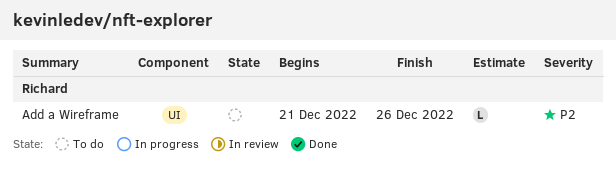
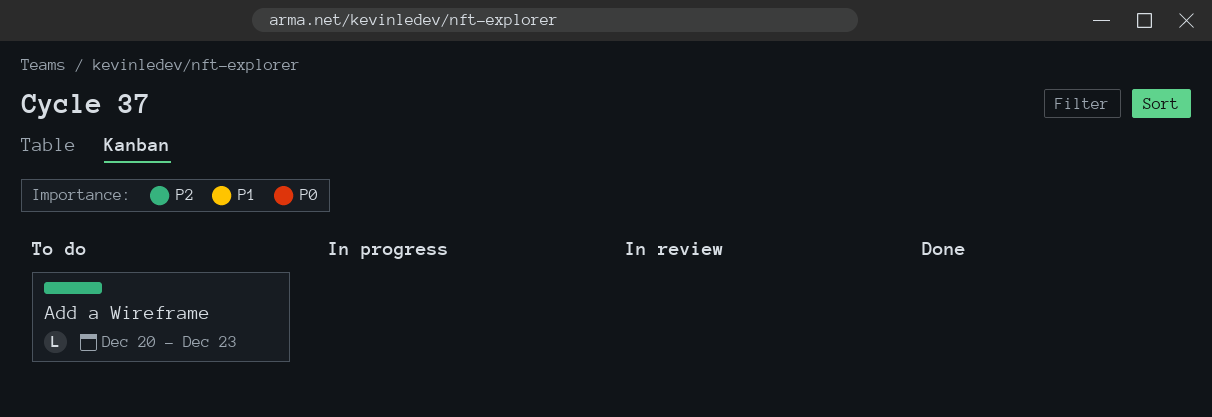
Add a Wireframe, start: Dec 21 -> Dec 20
Add a Wireframe, due: Dec 26 -> Dec 23

